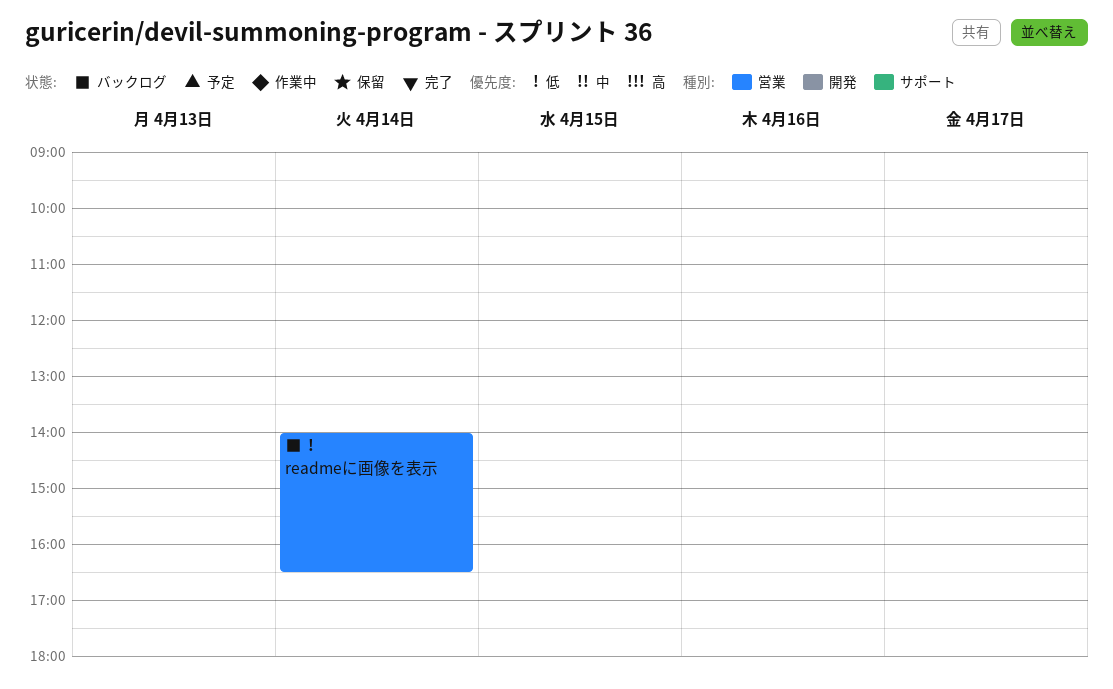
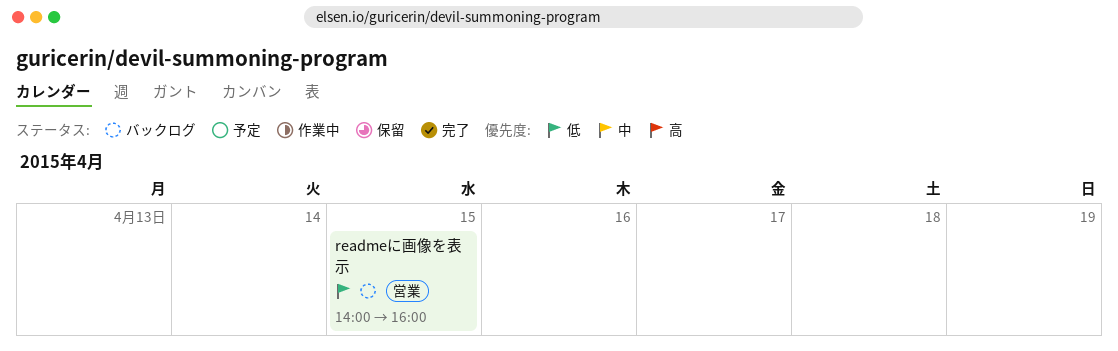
readmeに画像を表示, day: Apr 14 -> Apr 15
readmeに画像を表示, ends: 16:30 -> 16:00

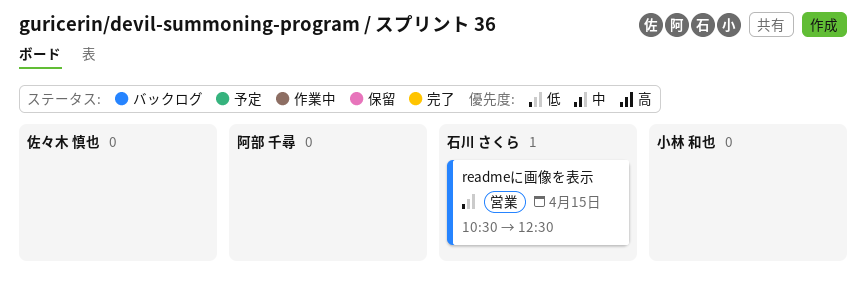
readmeに画像を表示, begins: 14:00 -> 10:30
readmeに画像を表示, ends: 16:00 -> 12:30

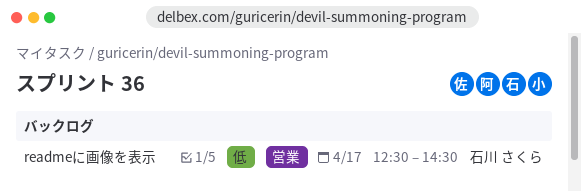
readmeに画像を表示, day: Apr 15 -> Apr 17
readmeに画像を表示, begins: 10:30 -> 12:30
readmeに画像を表示, ends: 12:30 -> 14:30

